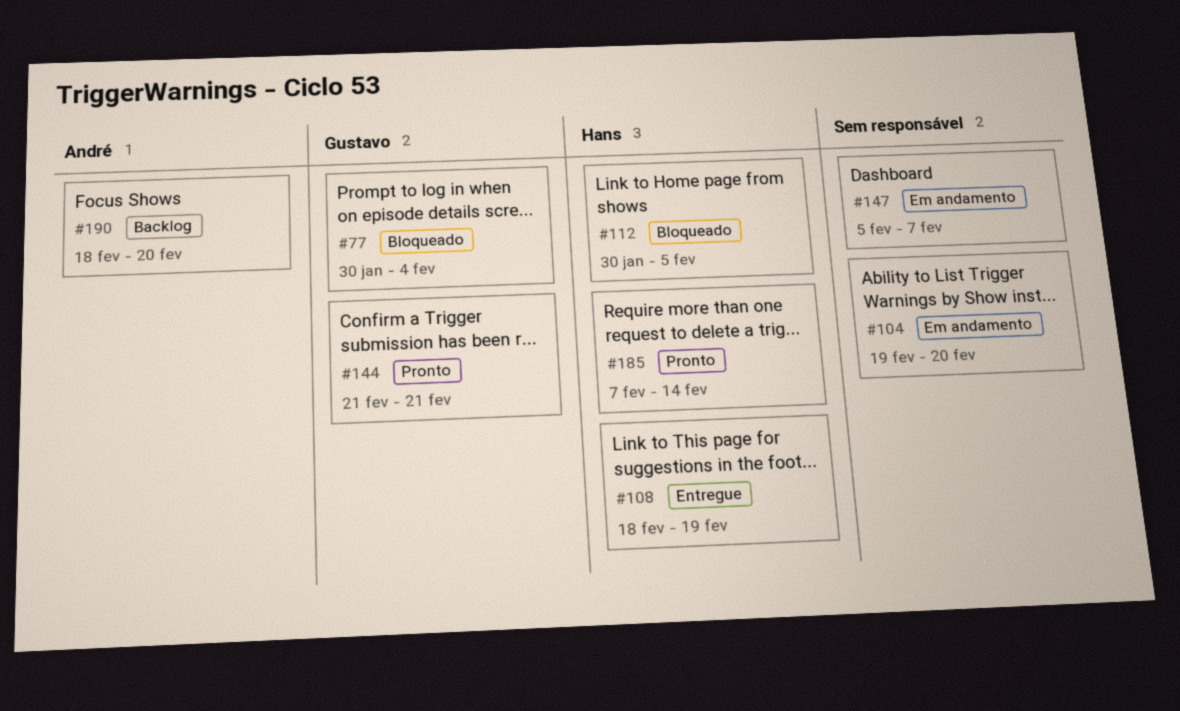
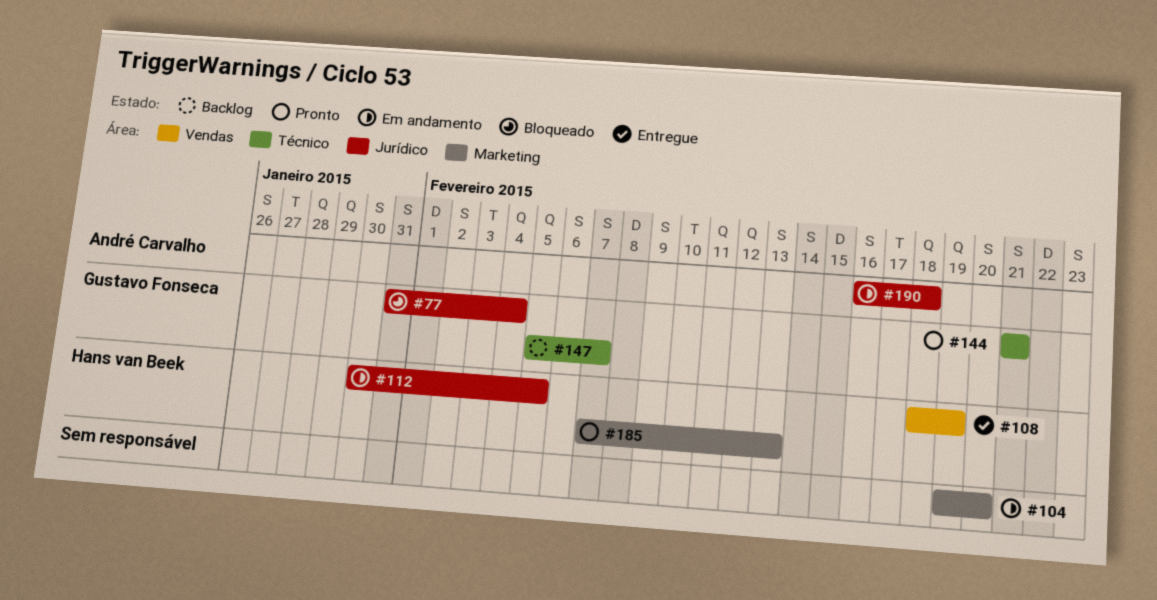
#77, start: Jan 30 -> Jan 31
#112, status: Bloqueado -> Em andamento
#147, status: Em andamento -> Backlog
#147, owner: none -> Gustavo Fonseca
#185, due: Feb 14 -> Feb 13
#190, status: Backlog -> Em andamento
#190, start: Feb 18 -> Feb 16
#190, due: Feb 20 -> Feb 18

